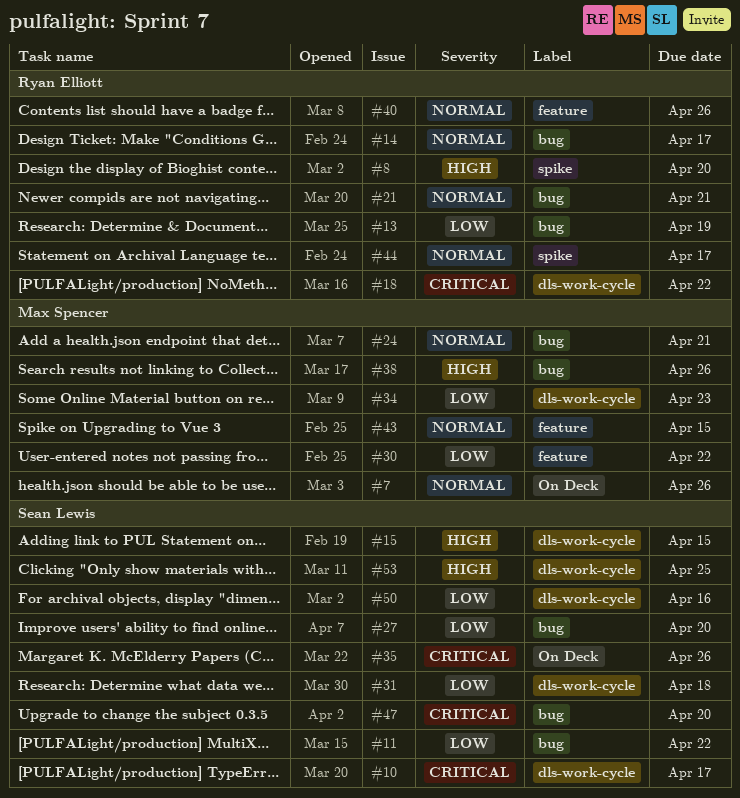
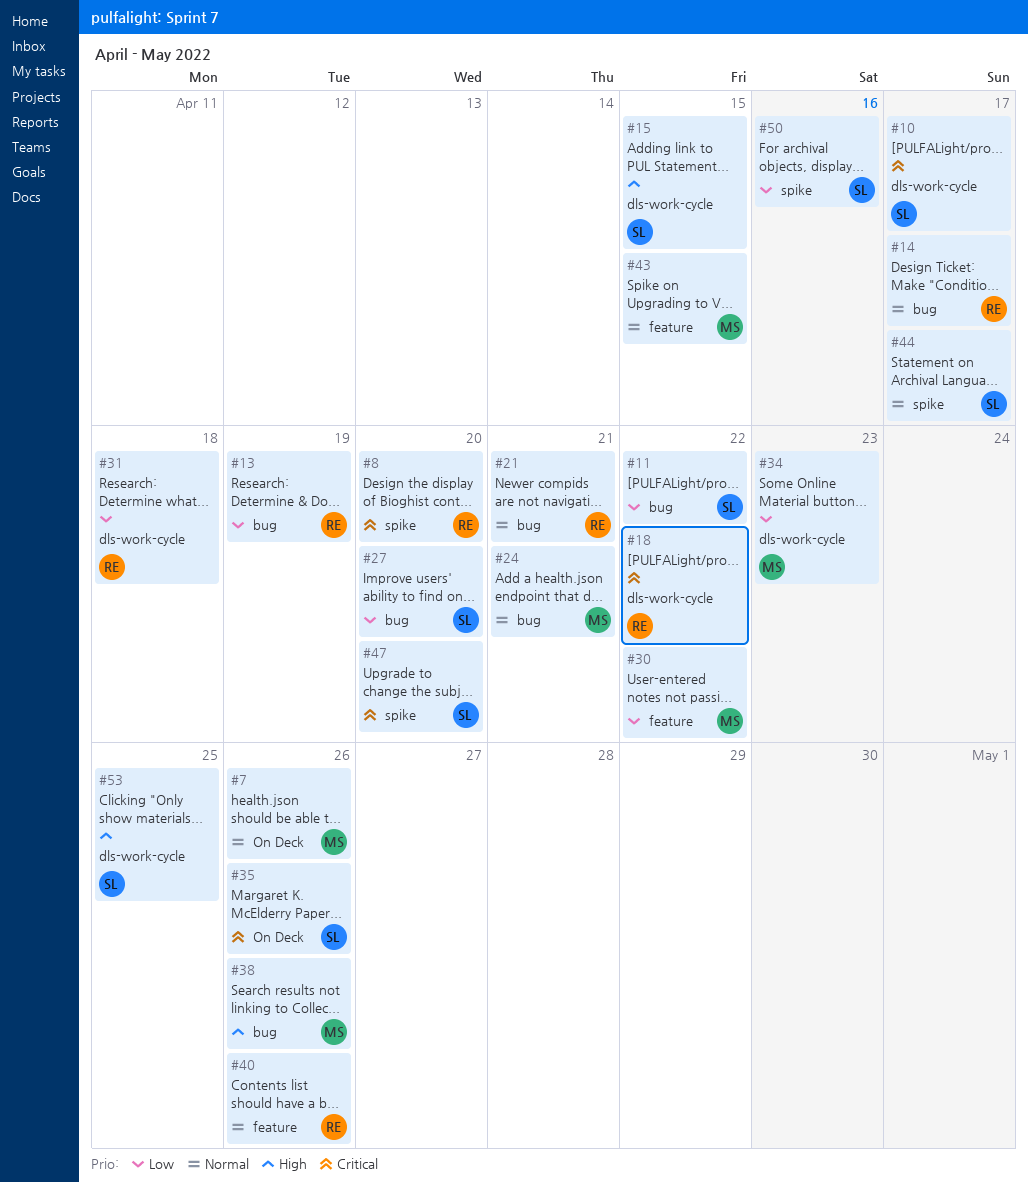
#8, priority: High -> Critical
#31, owner: Sean Lewis -> Ryan Elliott
#44, owner: Ryan Elliott -> Sean Lewis
#47, label: bug -> spike
#50, label: dls-work-cycle -> spike

